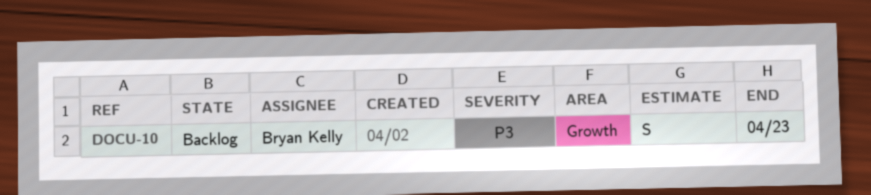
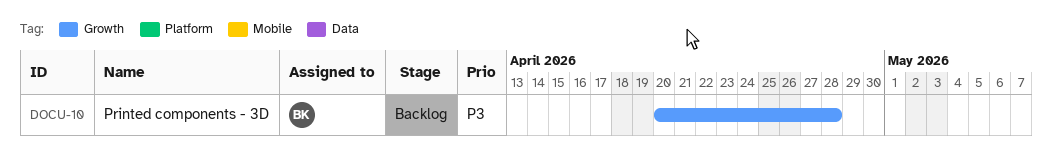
DOCU-10, due: Apr 23 -> Apr 28

